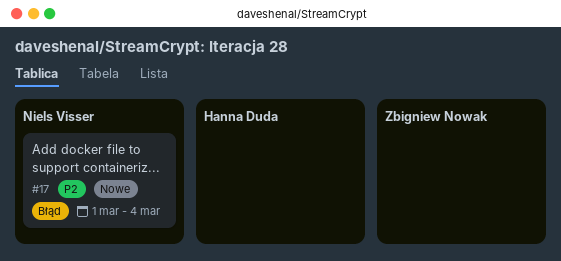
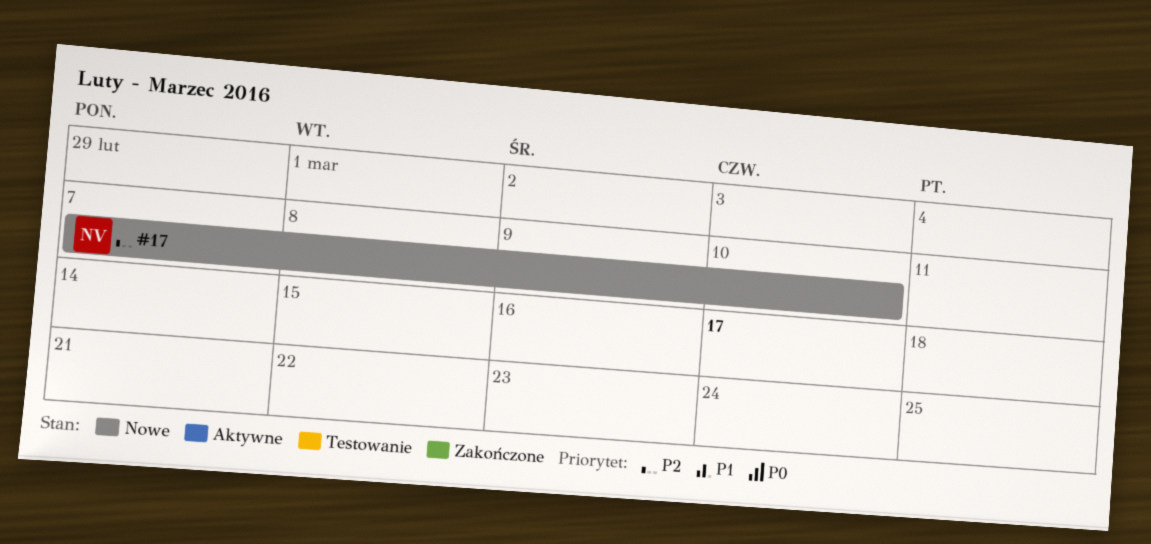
#17, start: Mar 1 -> Mar 7
#17, due: Mar 4 -> Mar 10

